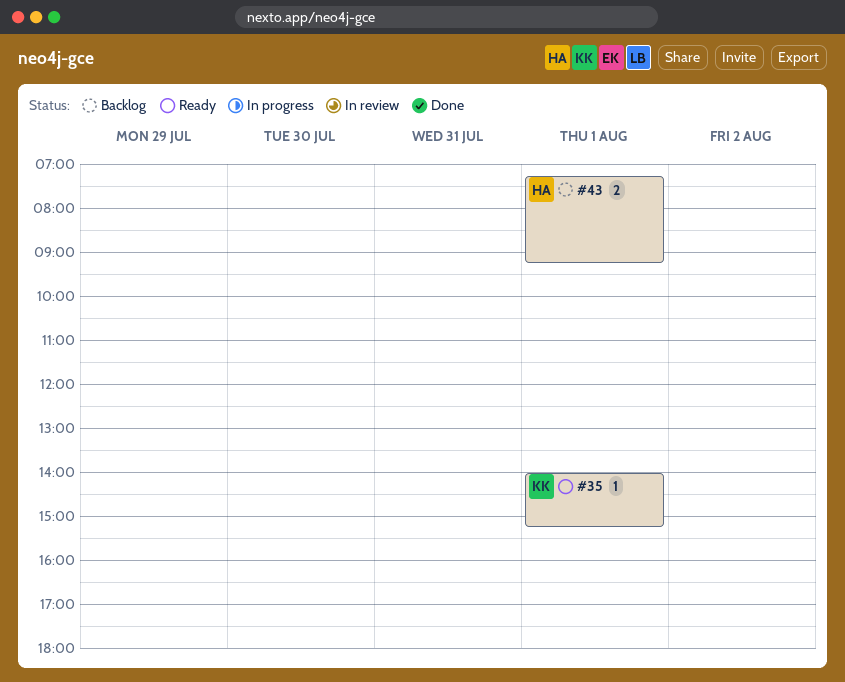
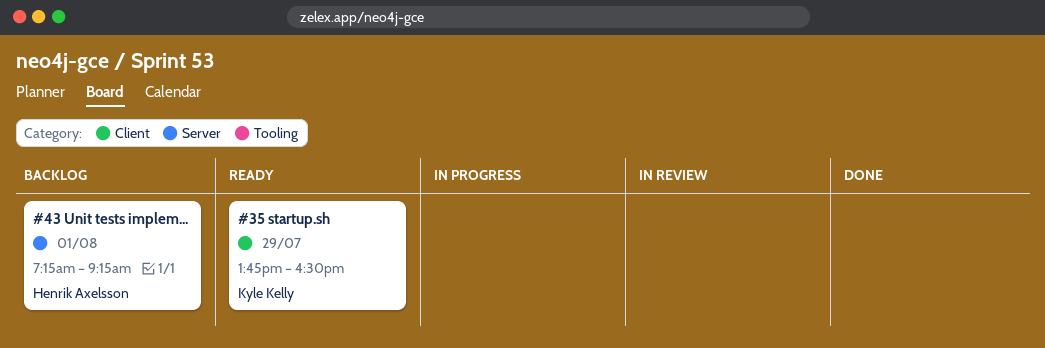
#35, day: Aug 1 -> Jul 29
#35, begins: 14:00 -> 13:45
#35, ends: 15:15 -> 16:30

